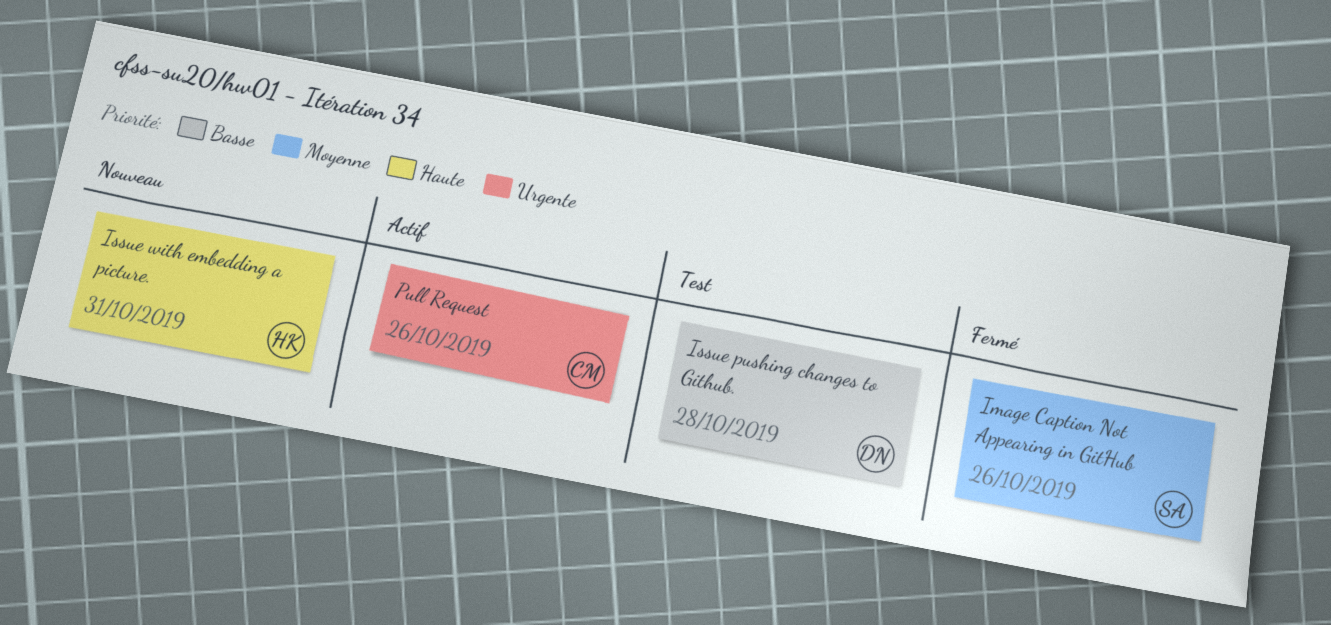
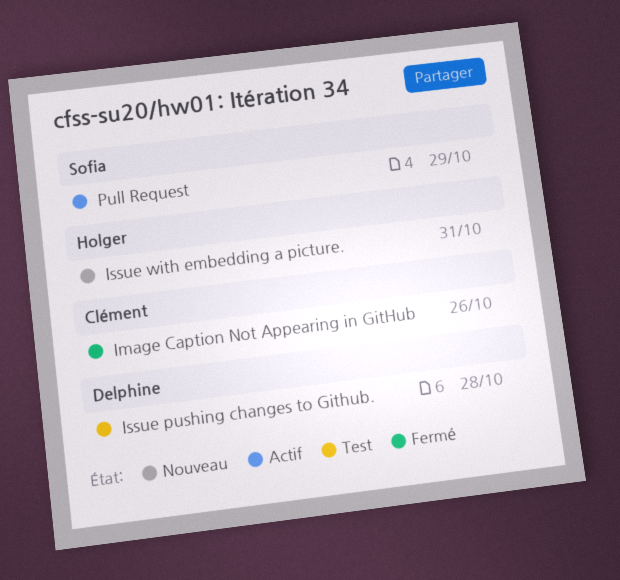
Image Caption Not Appearing in GitHub, owner: Sofia -> Clément
Pull Request, owner: Clément -> Sofia
Pull Request, due: Oct 26 -> Oct 29

